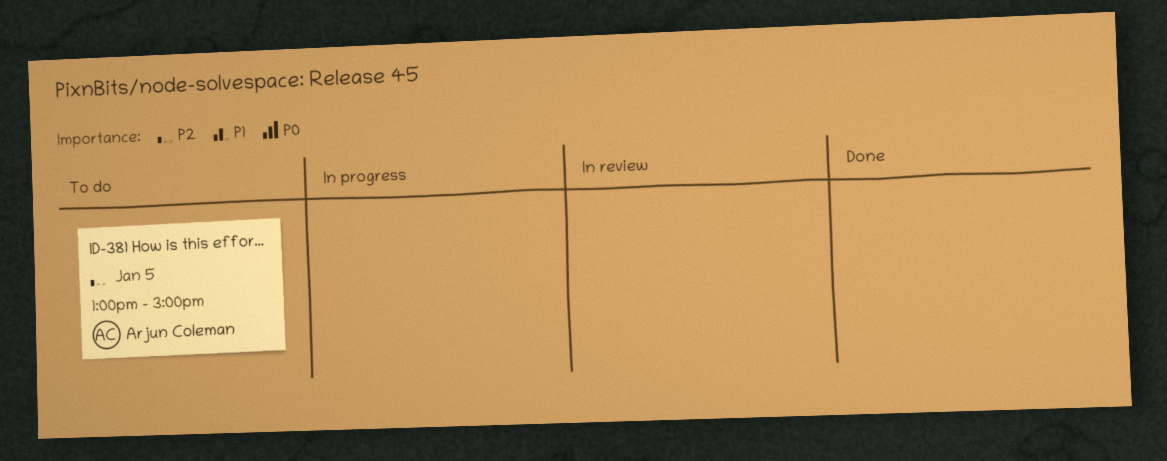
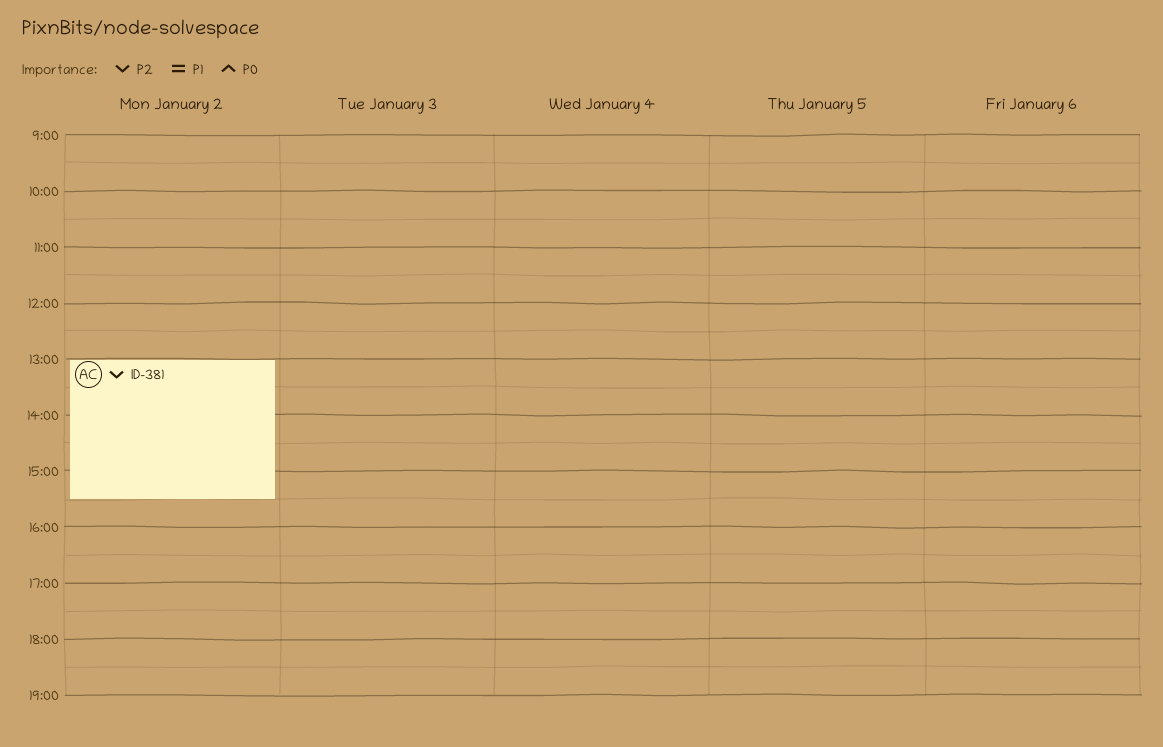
ID-381, day: Jan 5 -> Jan 2
ID-381, ends: 15:00 -> 15:30

